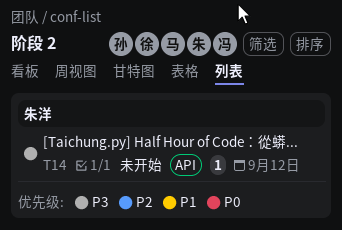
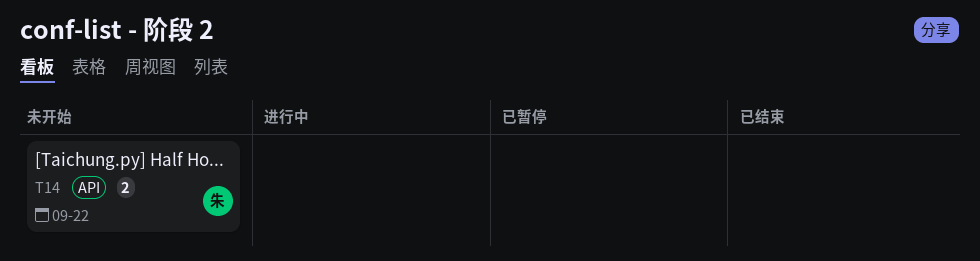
T14, estimate: 1 -> 2
T14, due: Sep 12 -> Sep 22

